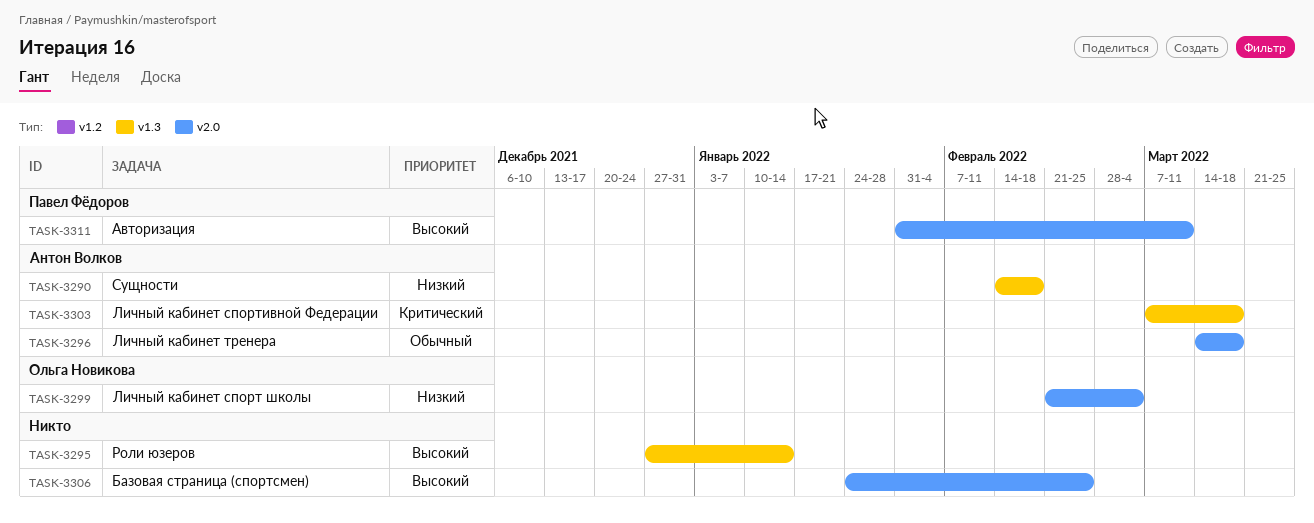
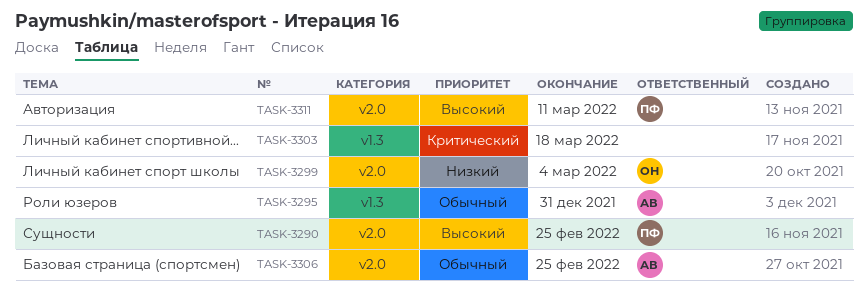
TASK-3290, owner: Антон Волков -> Павел Фёдоров
TASK-3290, priority: Низкий -> Высокий
TASK-3290, label: v1.3 -> v2.0
TASK-3290, due: Feb 18 -> Feb 25
TASK-3295, owner: none -> Антон Волков
TASK-3295, priority: Высокий -> Обычный
TASK-3295, due: Jan 14 -> Dec 31
TASK-3296: present -> none
TASK-3303, owner: Антон Волков -> none
TASK-3306, owner: none -> Антон Волков
TASK-3306, priority: Высокий -> Обычный

